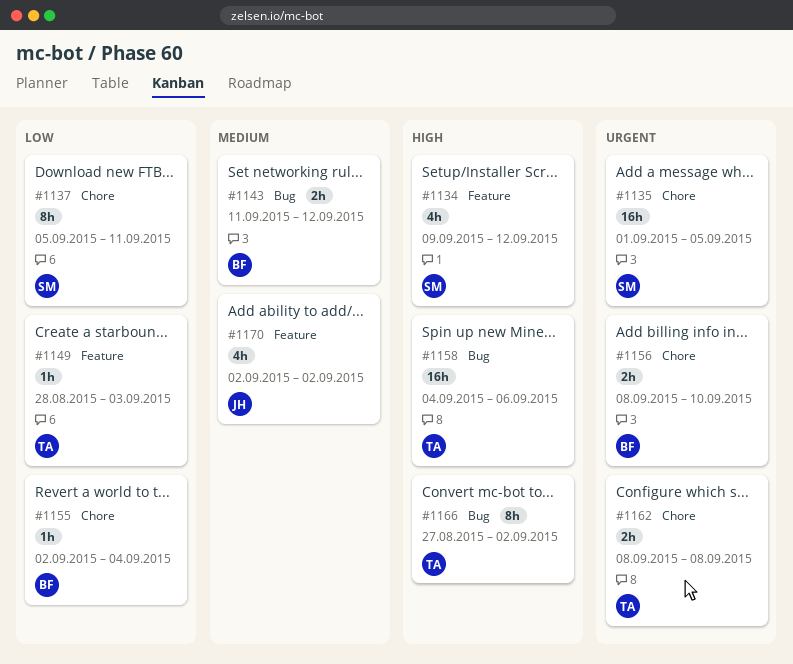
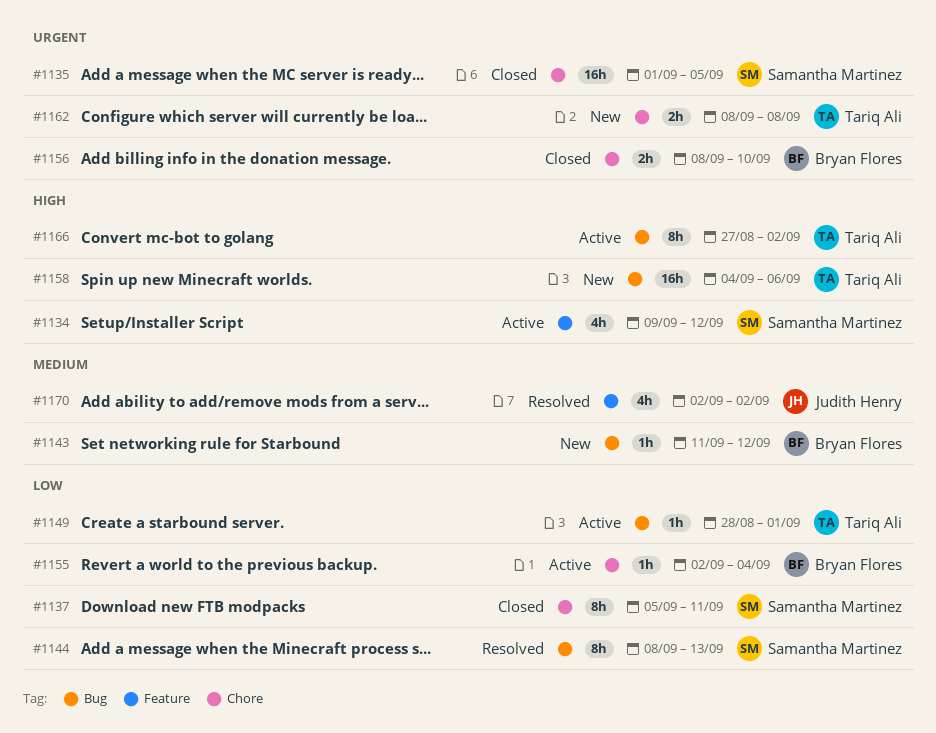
#1143, estimate: 2h -> 1h
#1144: none -> present
#1149, label: Feature -> Bug
#1149, due: Sep 3 -> Sep 1

